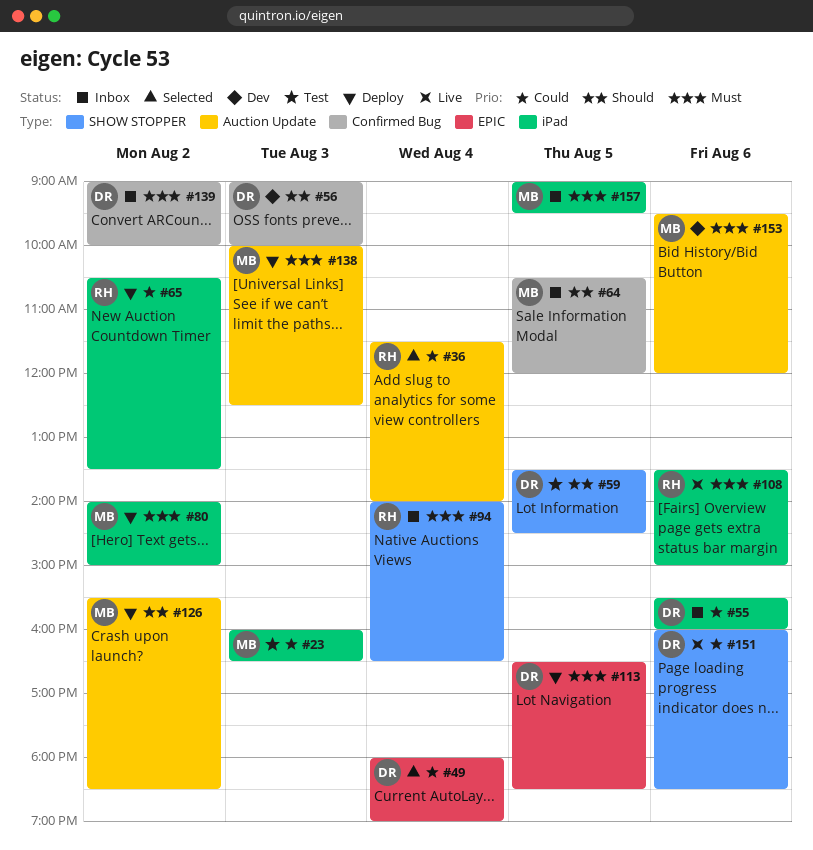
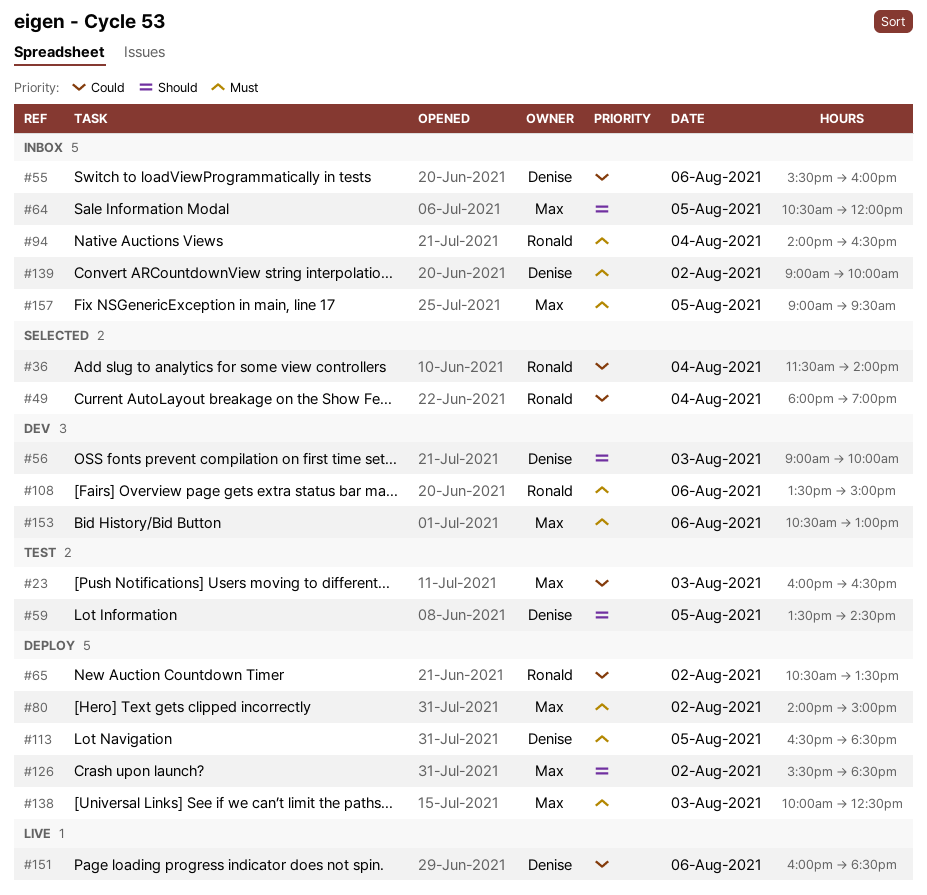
#49, owner: Denise -> Ronald
#108, status: Live -> Dev
#153, begins: 09:30 -> 10:30
#153, ends: 12:00 -> 13:00

